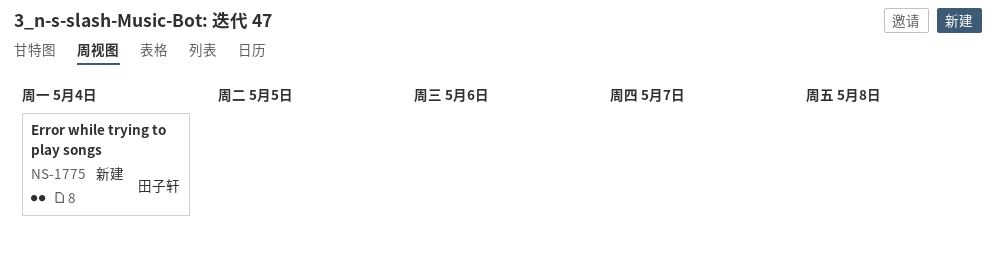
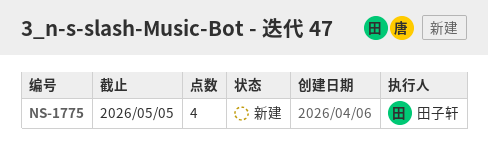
NS-1775, estimate: 2 -> 4
NS-1775, due: May 4 -> May 5

